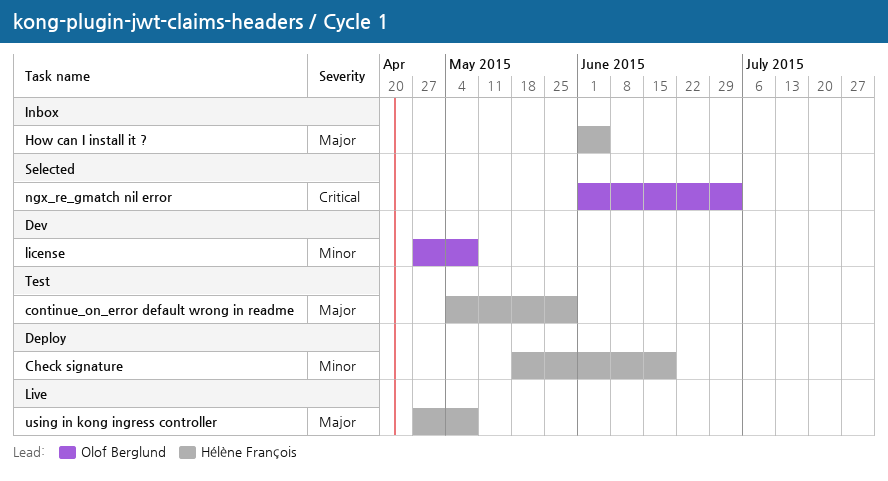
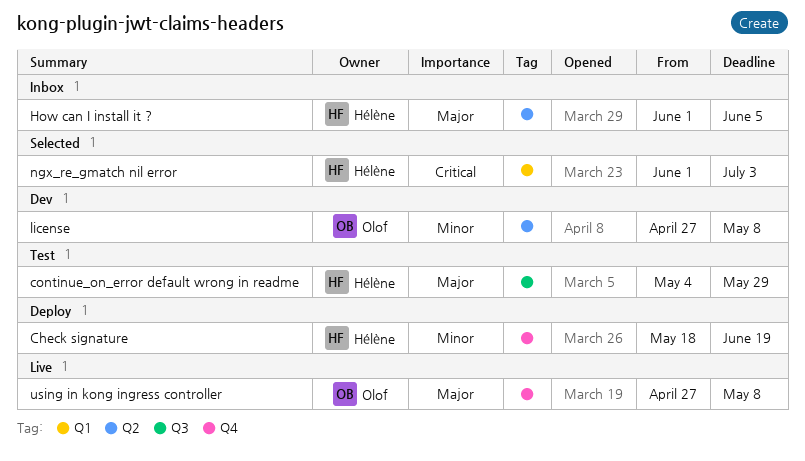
ngx_re_gmatch nil error, owner: Olof Berglund -> Hélène François
using in kong ingress controller, owner: Hélène François -> Olof Berglund

